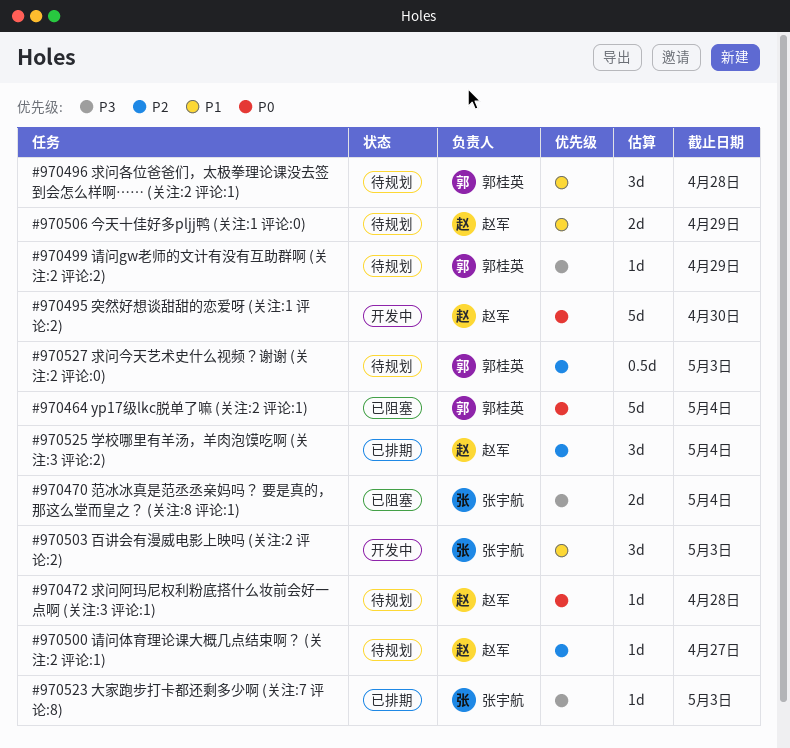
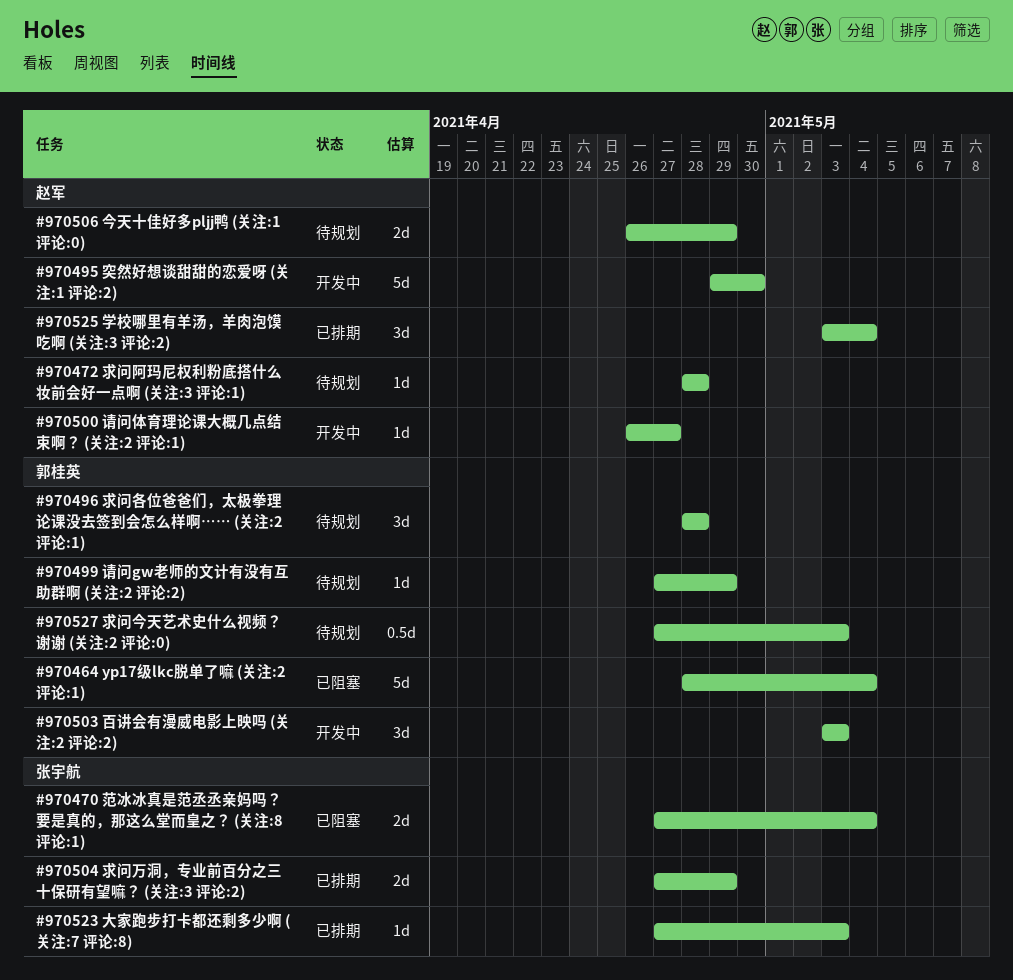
#970500 请问体育理论课大概几点结束啊？ (关注:2 评论:1), status: 待规划 -> 开发中
#970503 百讲会有漫威电影上映吗 (关注:2 评论:2), owner: 张宇航 -> 郭桂英
#970504 求问万洞，专业前百分之三十保研有望嘛？ (关注:3 评论:2): none -> present

